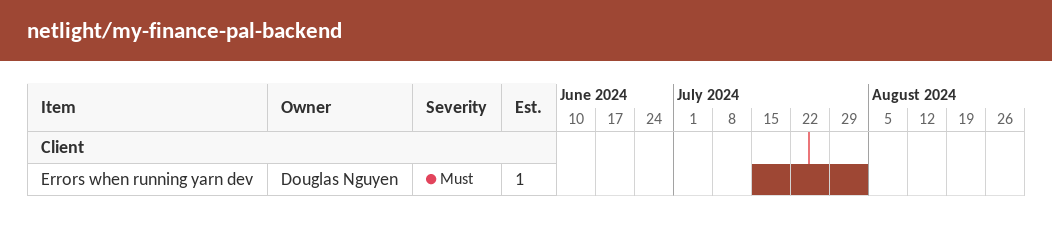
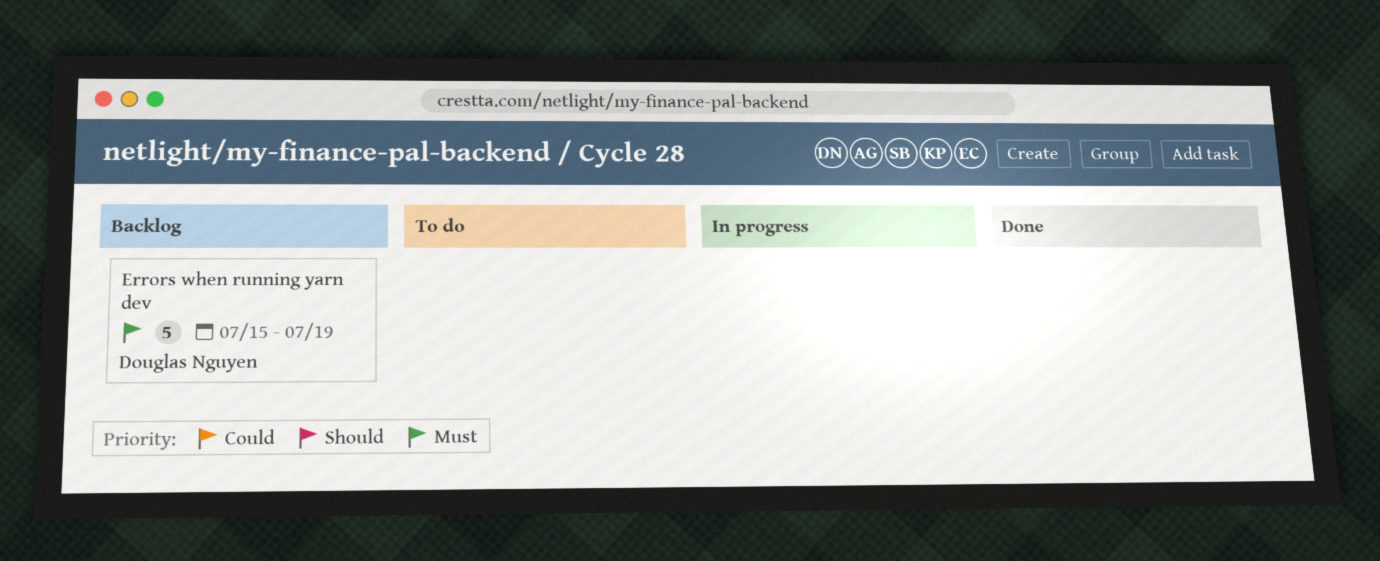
Errors when running yarn dev, estimate: 1 -> 5
Errors when running yarn dev, due: Aug 2 -> Jul 19

